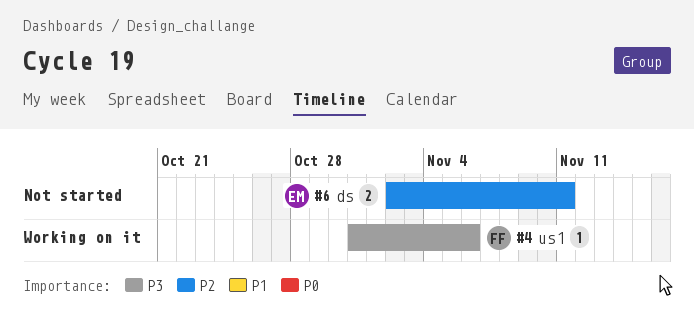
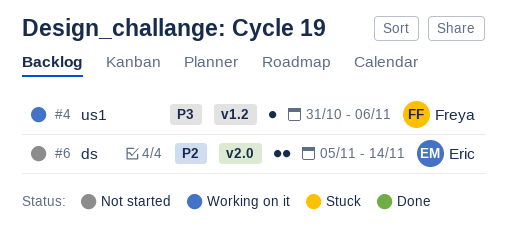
#6, start: Nov 2 -> Nov 5
#6, due: Nov 11 -> Nov 14

